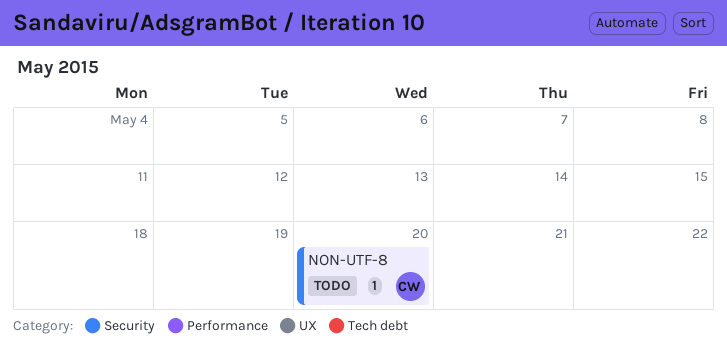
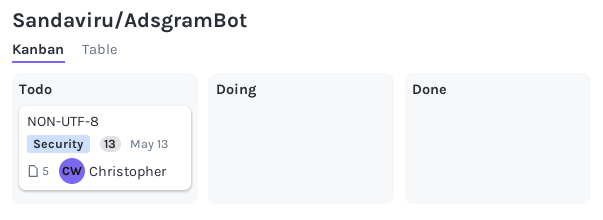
NON-UTF-8, estimate: 1 -> 13
NON-UTF-8, due: May 20 -> May 13

